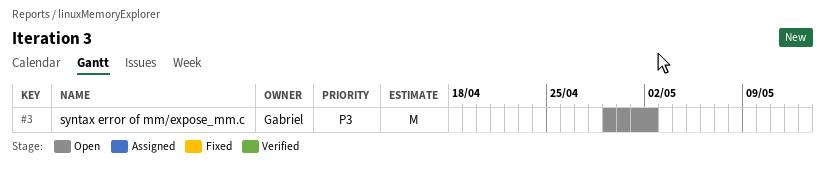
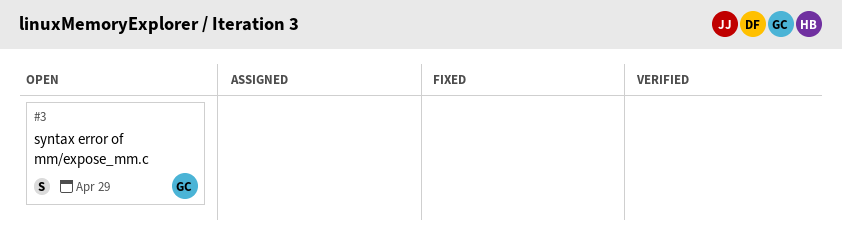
#3, estimate: M -> S
#3, due: May 2 -> Apr 29

